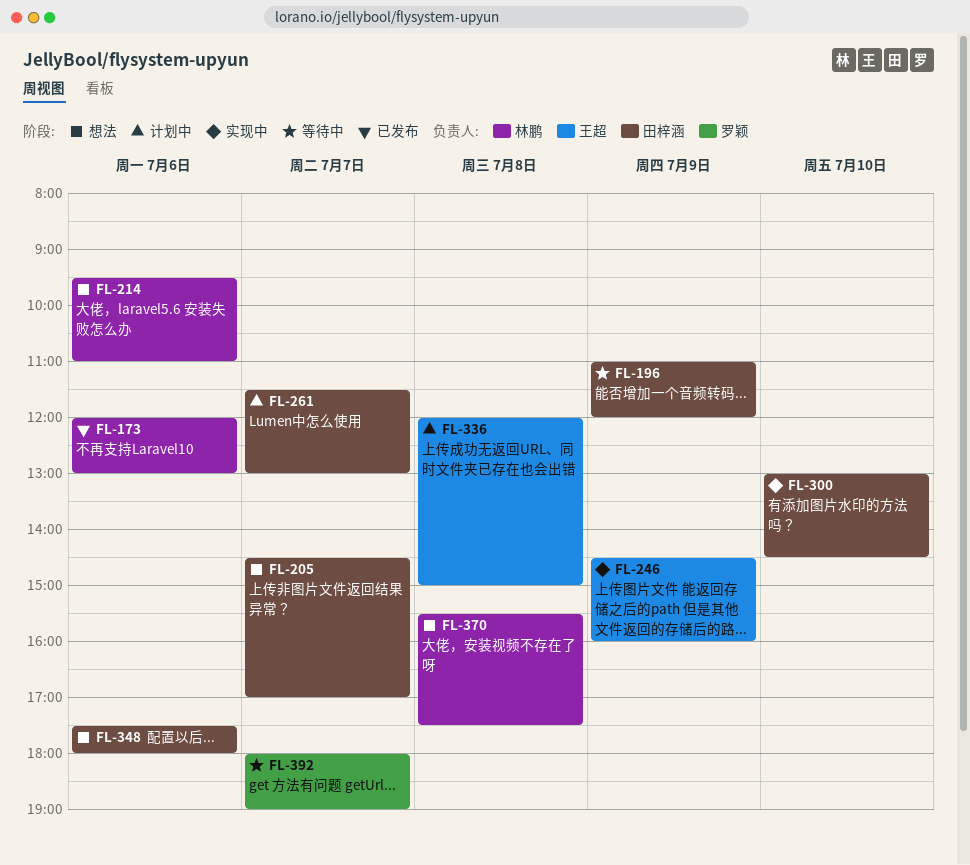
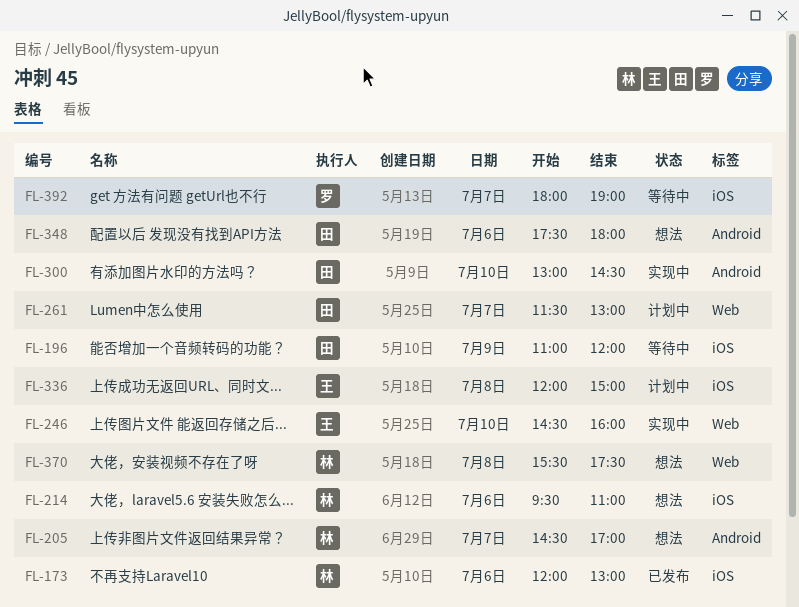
FL-205, owner: 田梓涵 -> 林鹏
FL-246, day: Jul 9 -> Jul 10

